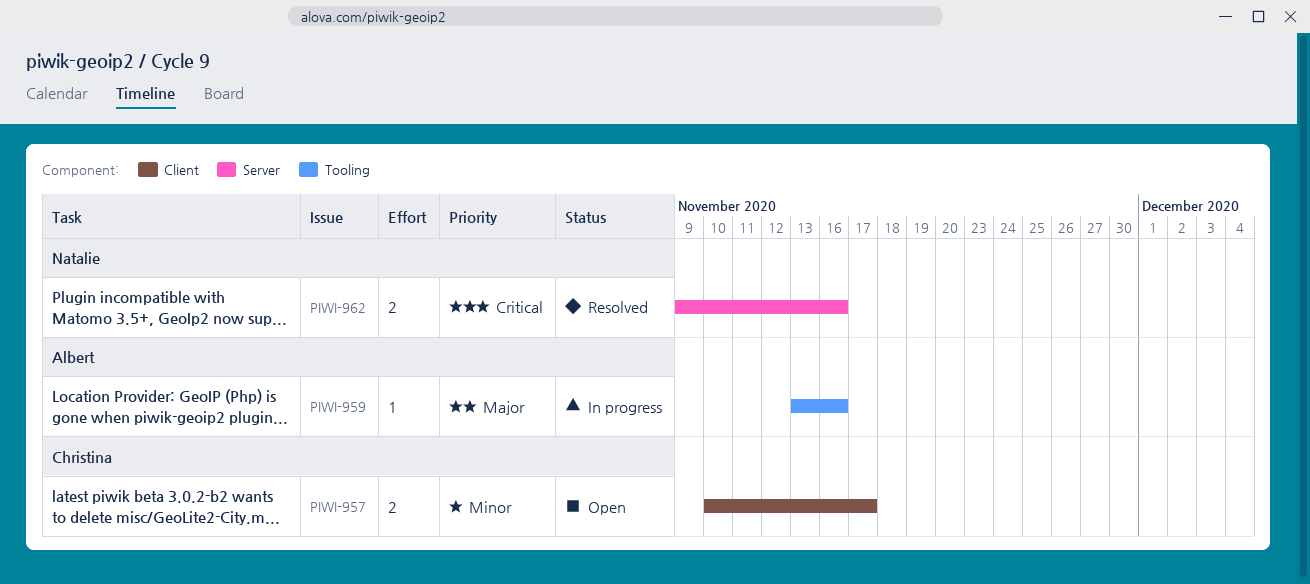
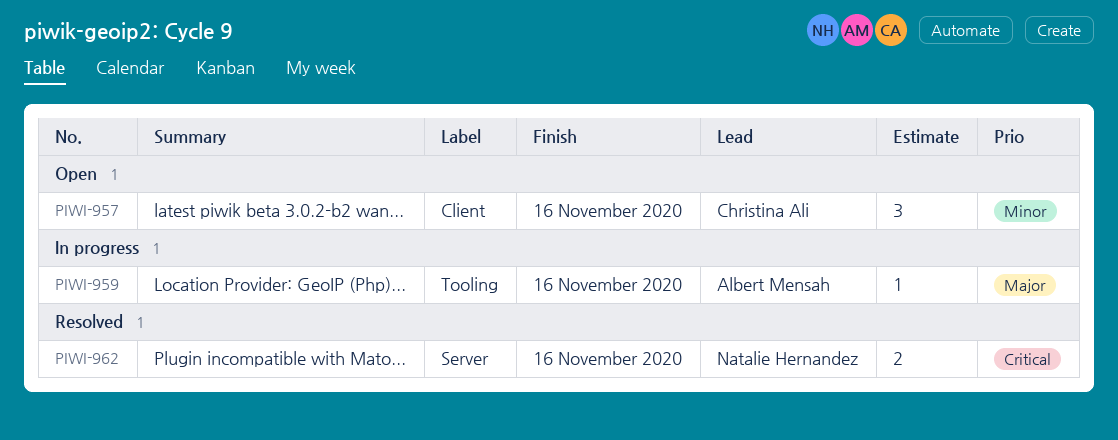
PIWI-957, estimate: 2 -> 3
PIWI-957, due: Nov 17 -> Nov 16

